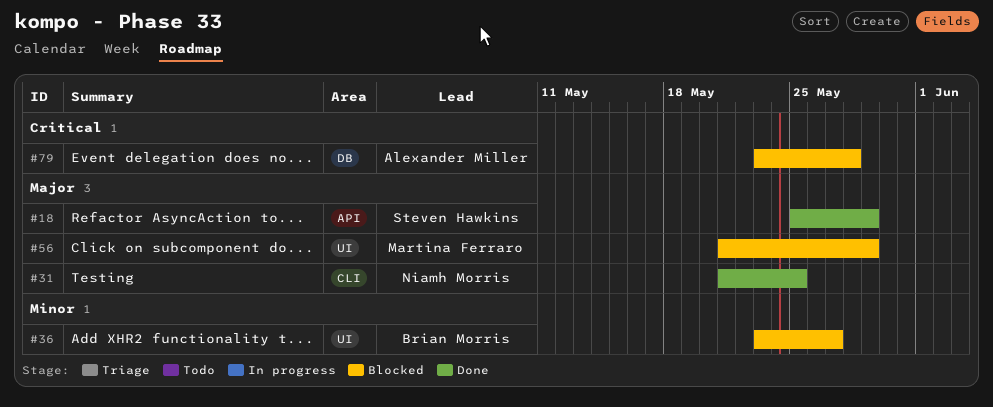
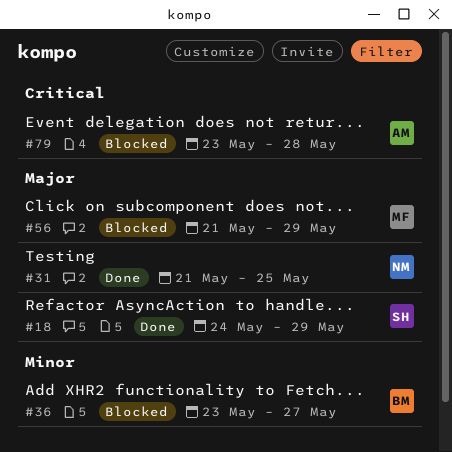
#18, start: May 25 -> May 24

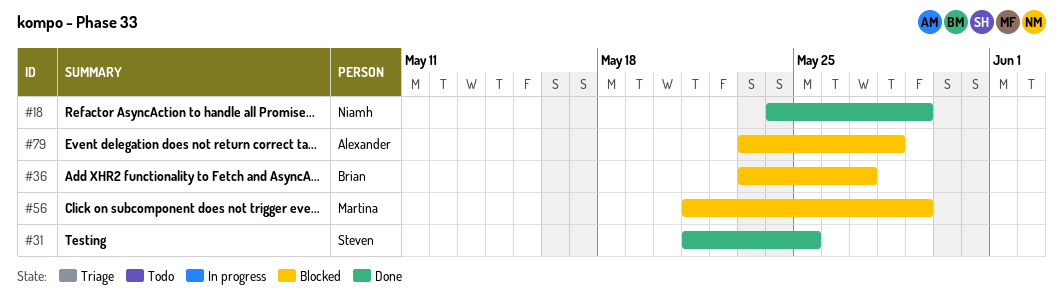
#18, owner: Steven -> Niamh
#31, owner: Niamh -> Steven

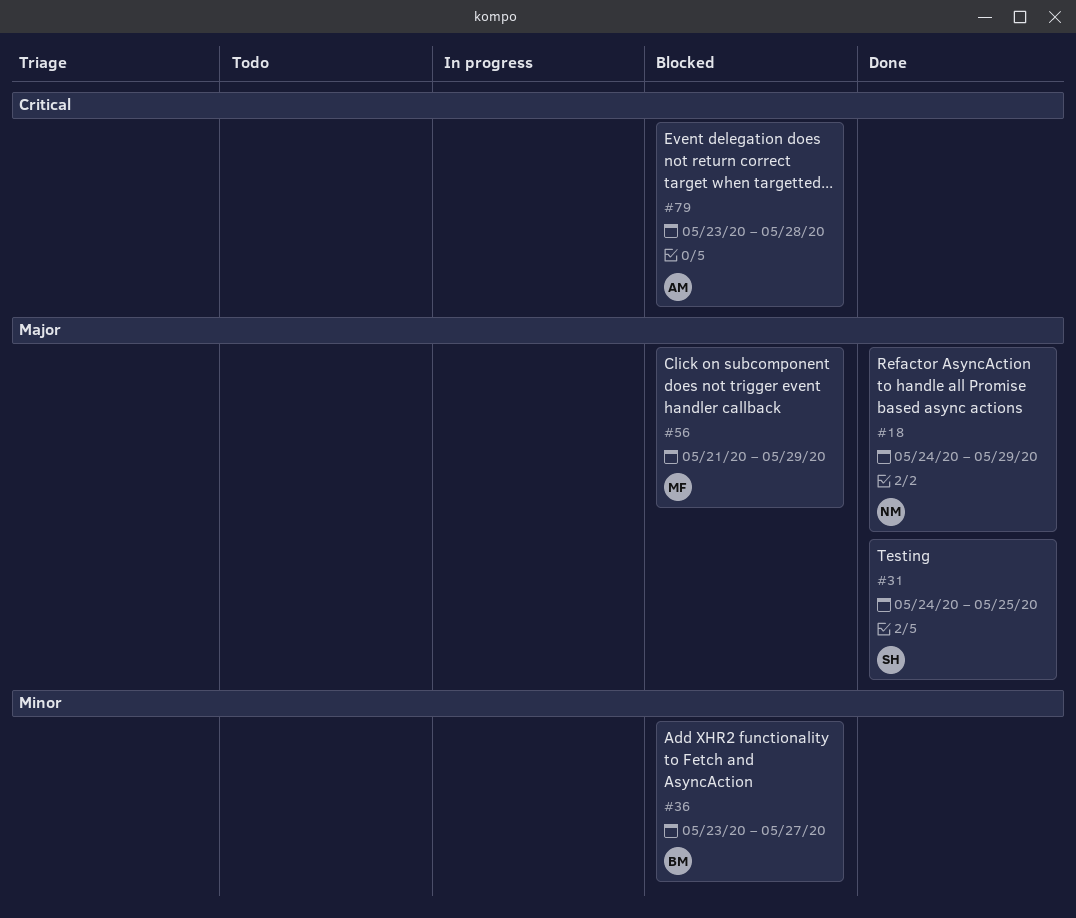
#31, start: May 21 -> May 24

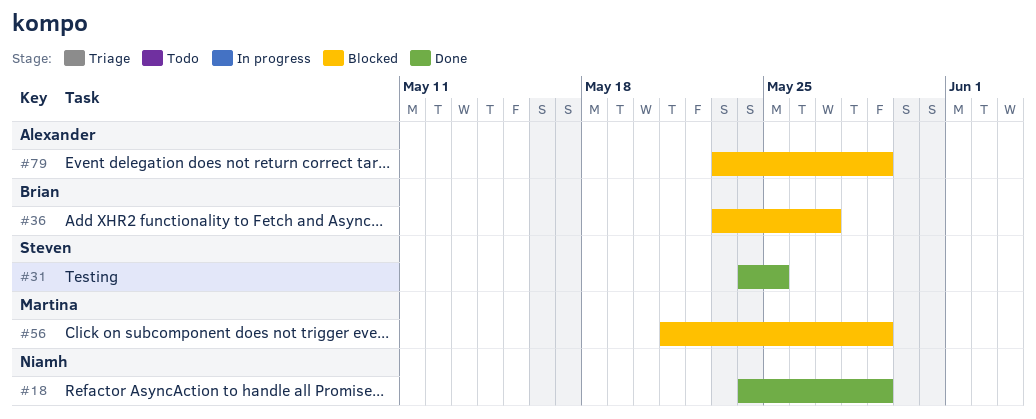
#79, due: May 28 -> May 29

